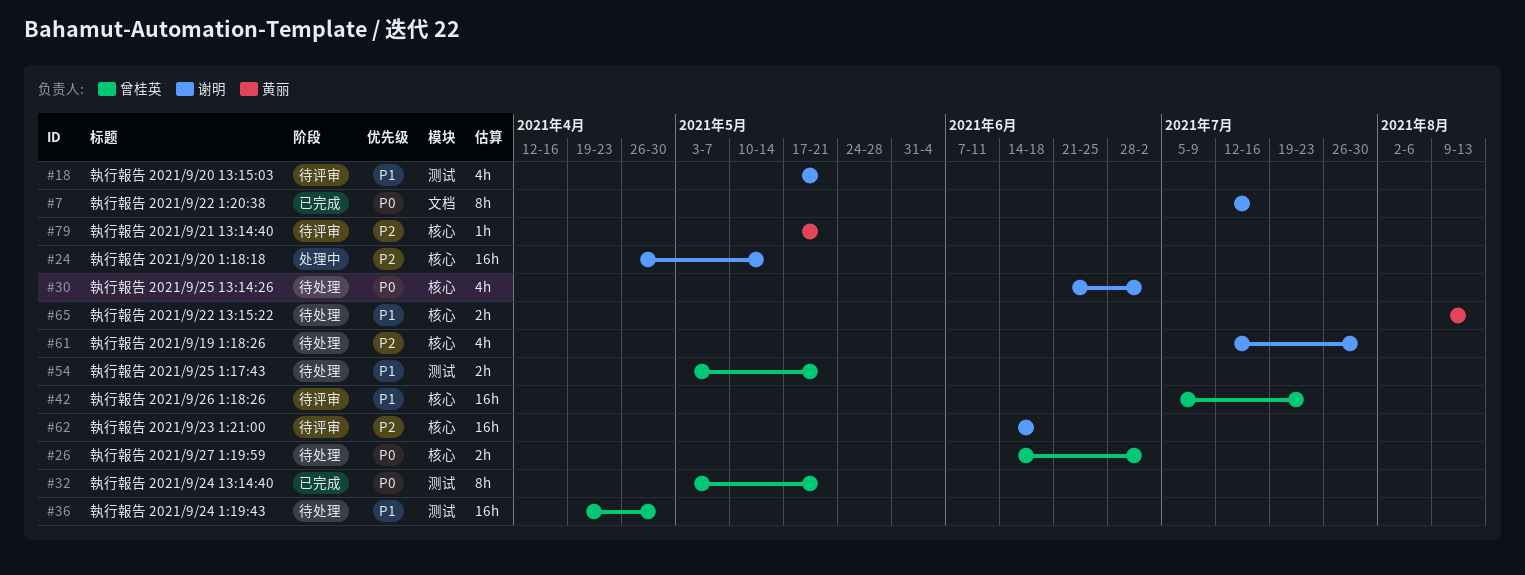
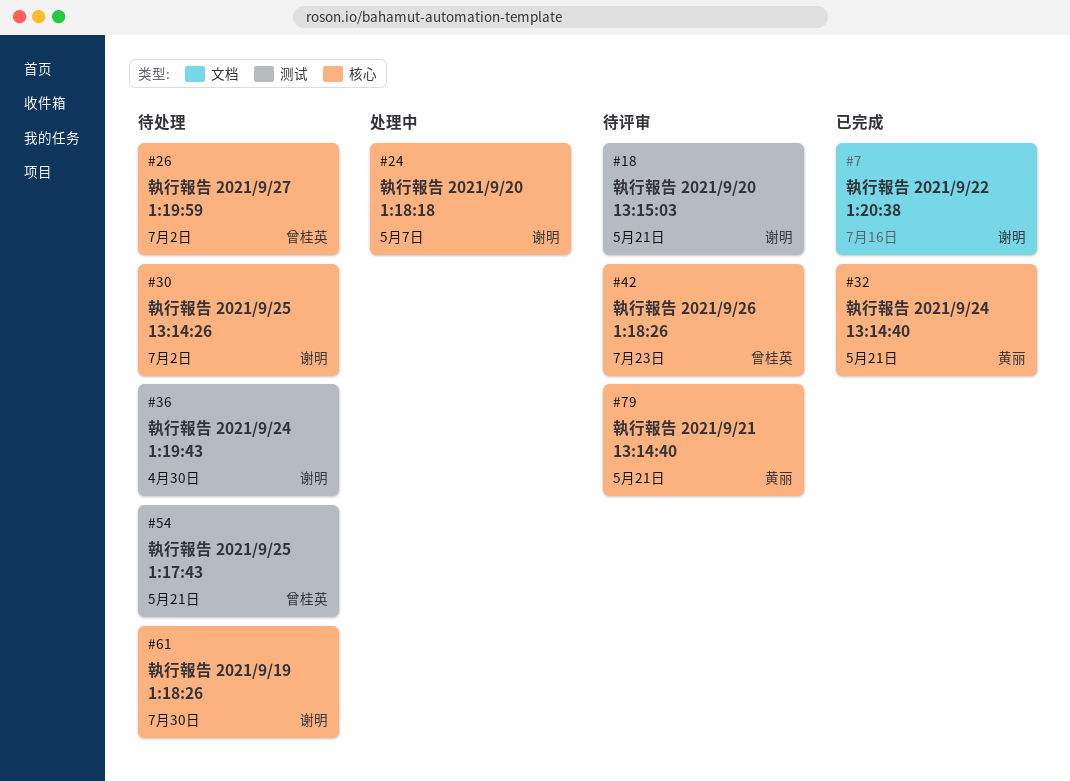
#24, due: May 14 -> May 7
#32, owner: 曾桂英 -> 黄丽
#32, label: 测试 -> 核心
#36, owner: 曾桂英 -> 谢明
#62: present -> none
#65: present -> none

